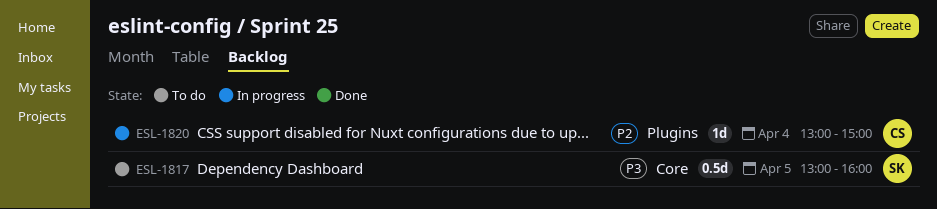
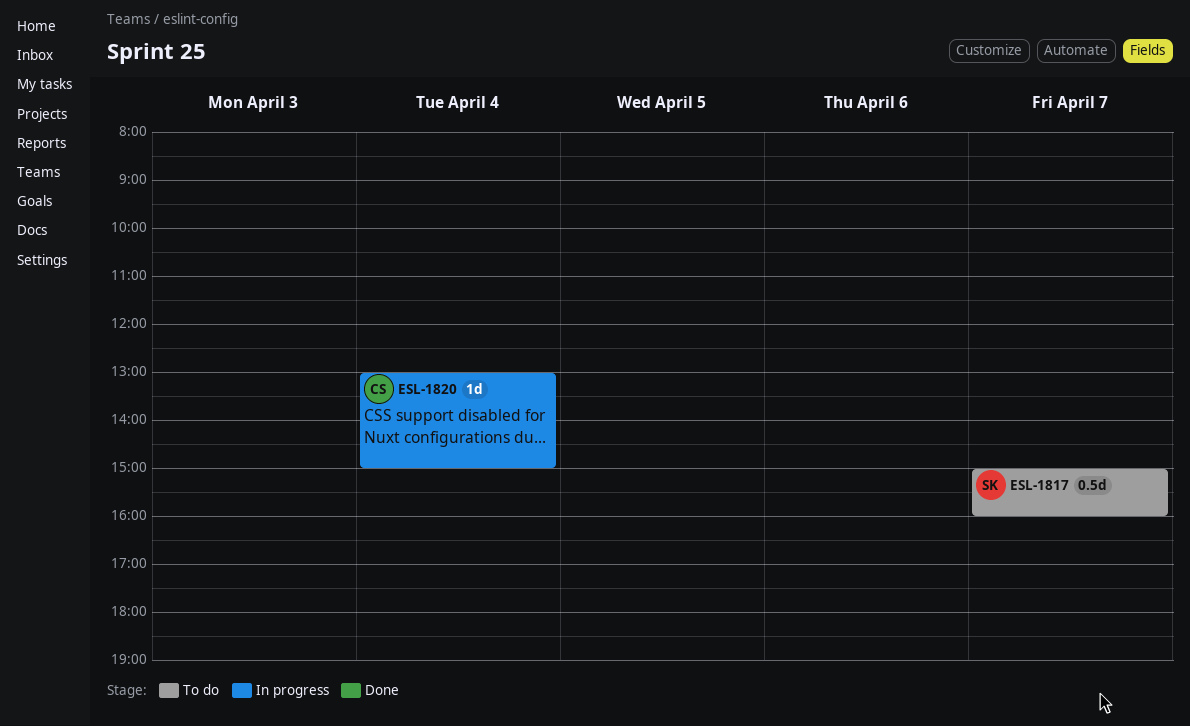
ESL-1817, day: Apr 5 -> Apr 7
ESL-1817, begins: 13:00 -> 15:00

